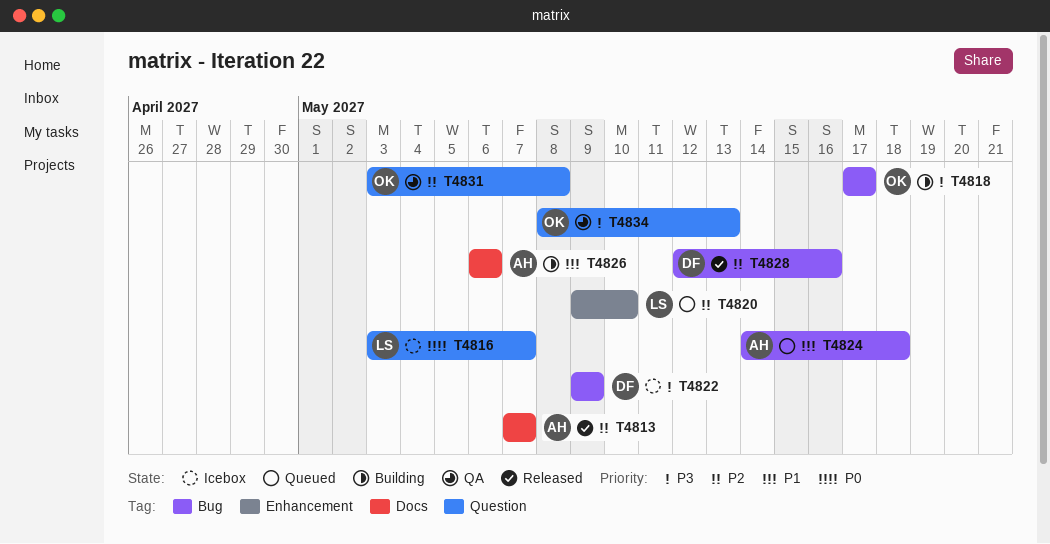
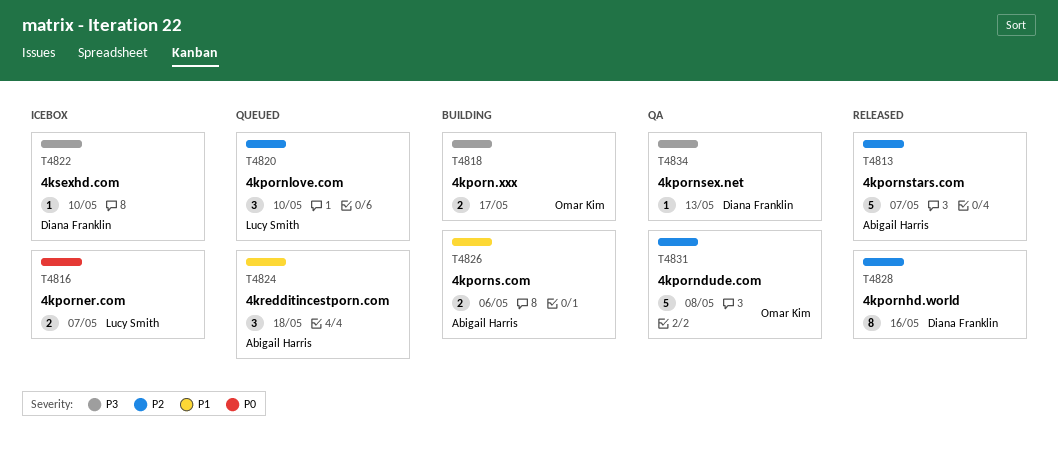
T4822, due: May 9 -> May 10
T4834, owner: Omar Kim -> Diana Franklin

